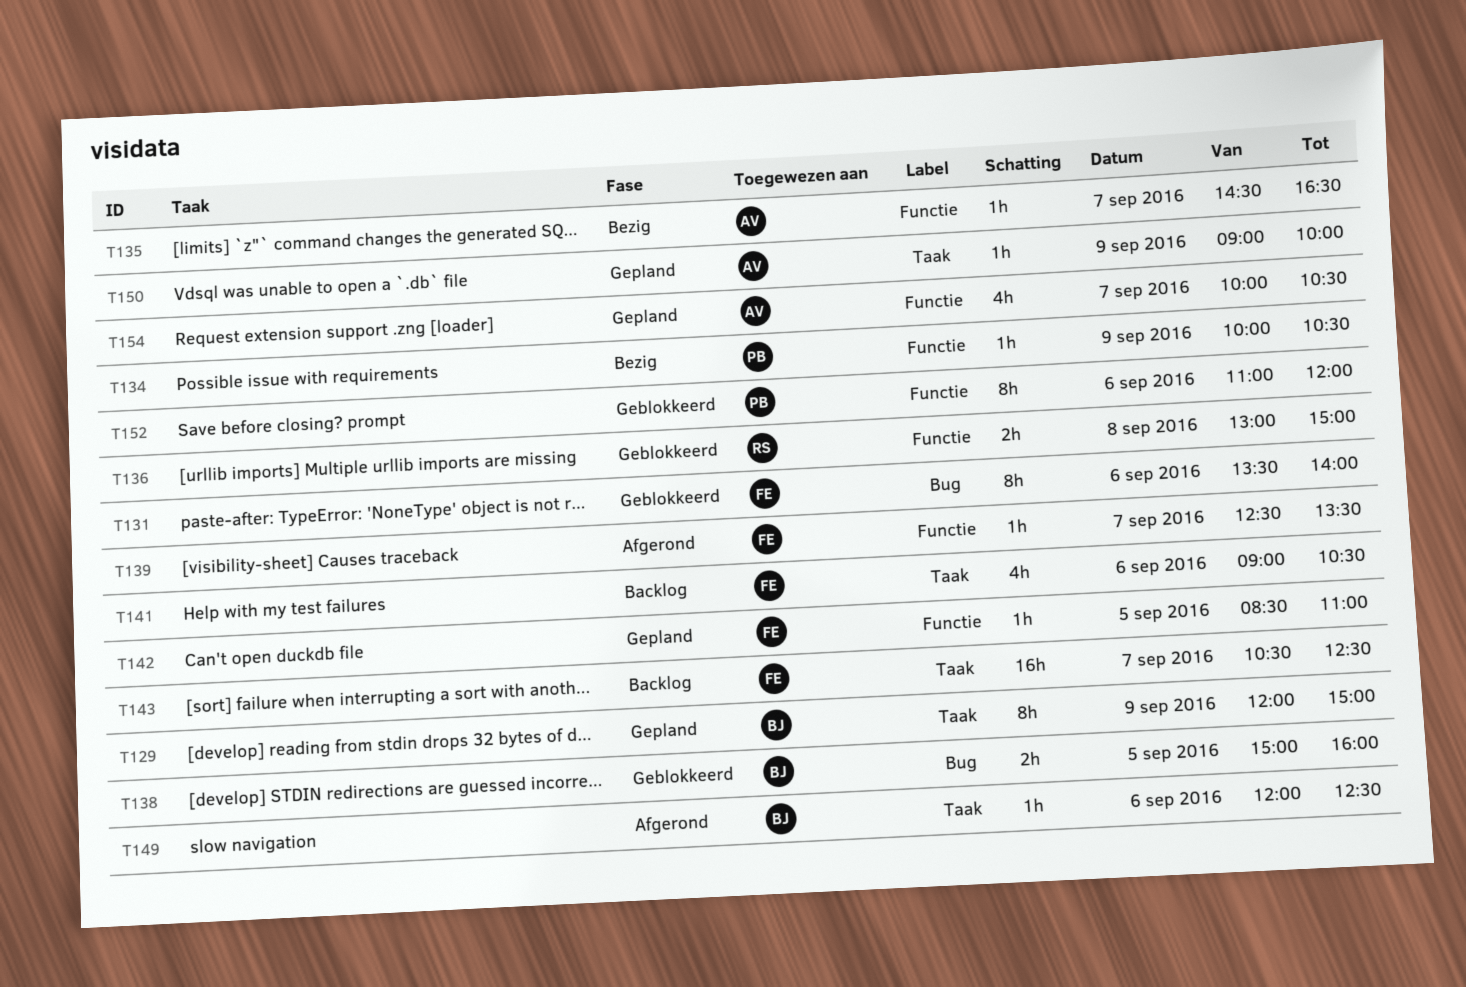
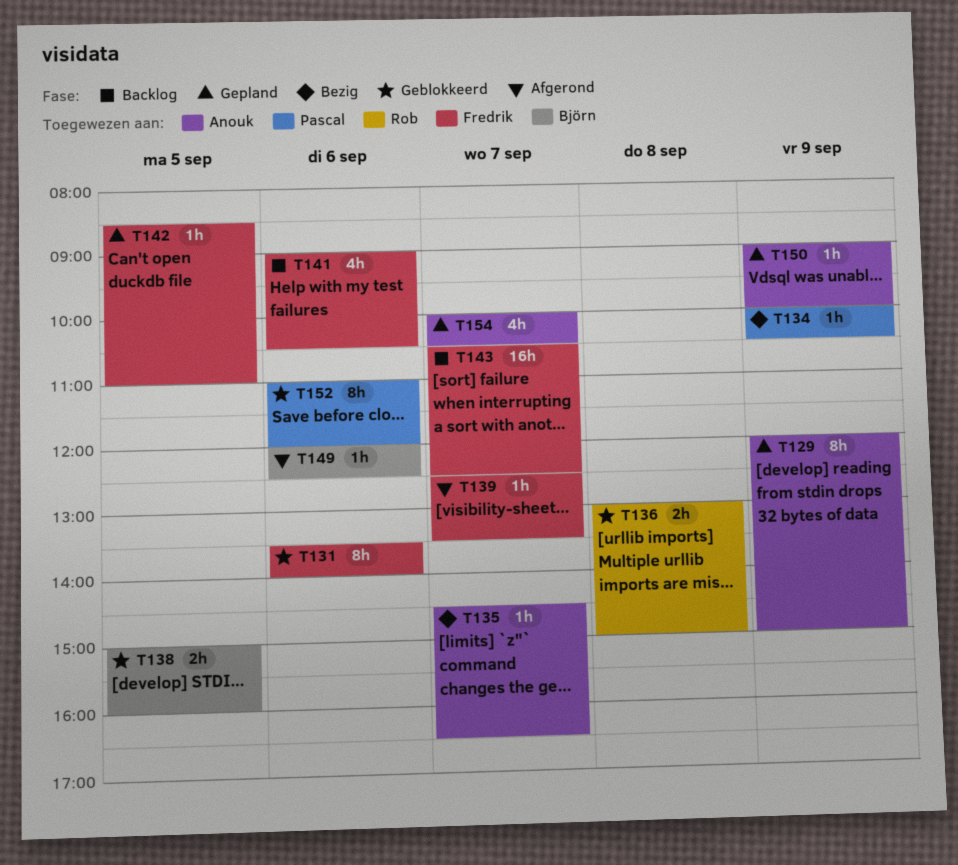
T129, owner: Björn -> Anouk

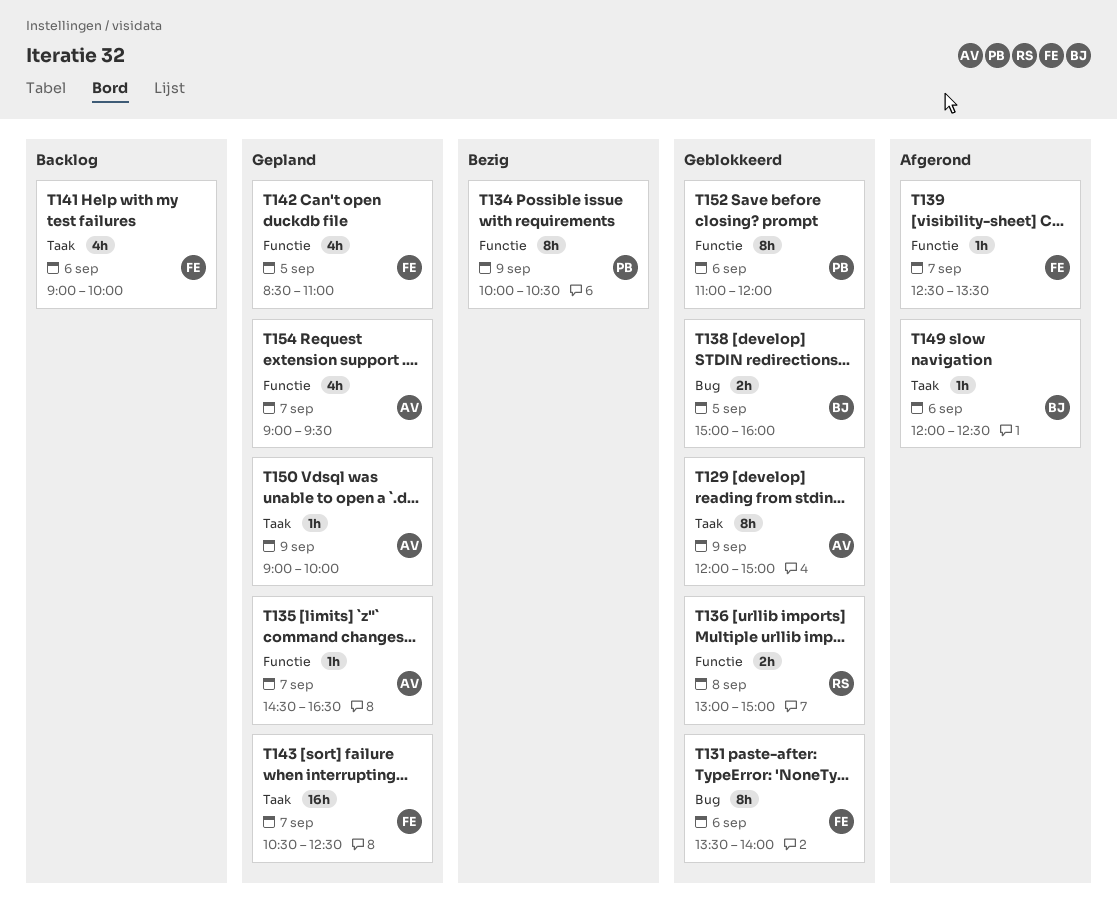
T129, status: Gepland -> Geblokkeerd
T134, estimate: 1h -> 8h
T135, status: Bezig -> Gepland
T141, ends: 10:30 -> 10:00
T142, estimate: 1h -> 4h
T143, status: Backlog -> Gepland
T154, begins: 10:00 -> 09:00
T154, ends: 10:30 -> 09:30

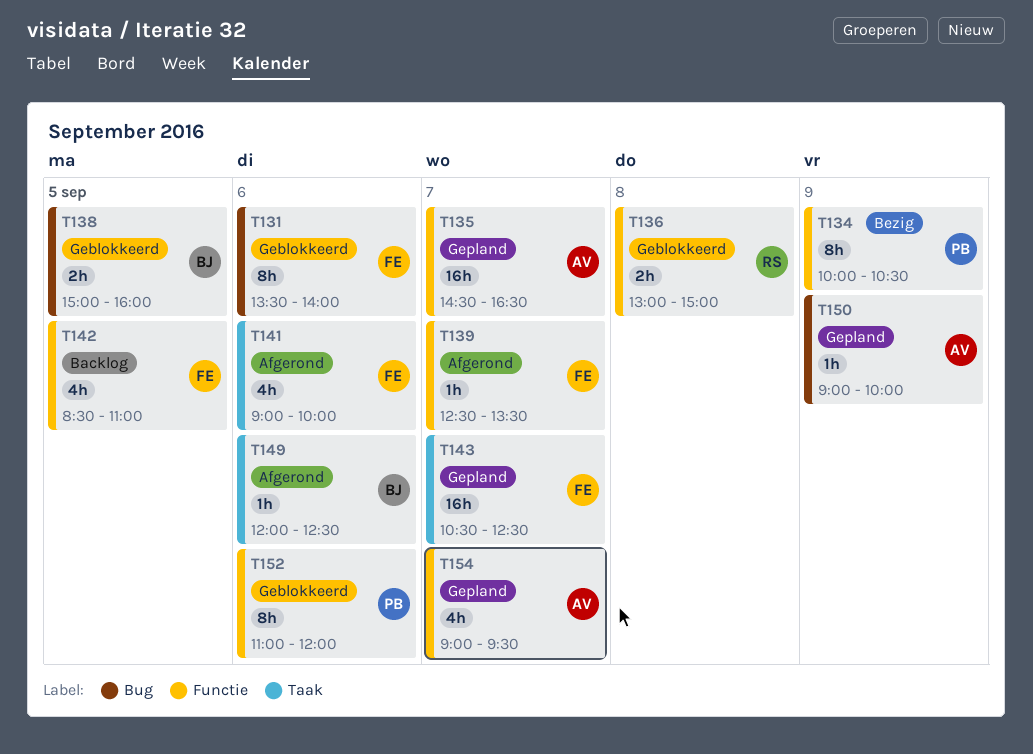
T129: present -> none
T135, estimate: 1h -> 16h
T141, status: Backlog -> Afgerond
T142, status: Gepland -> Backlog
T150, label: Taak -> Bug

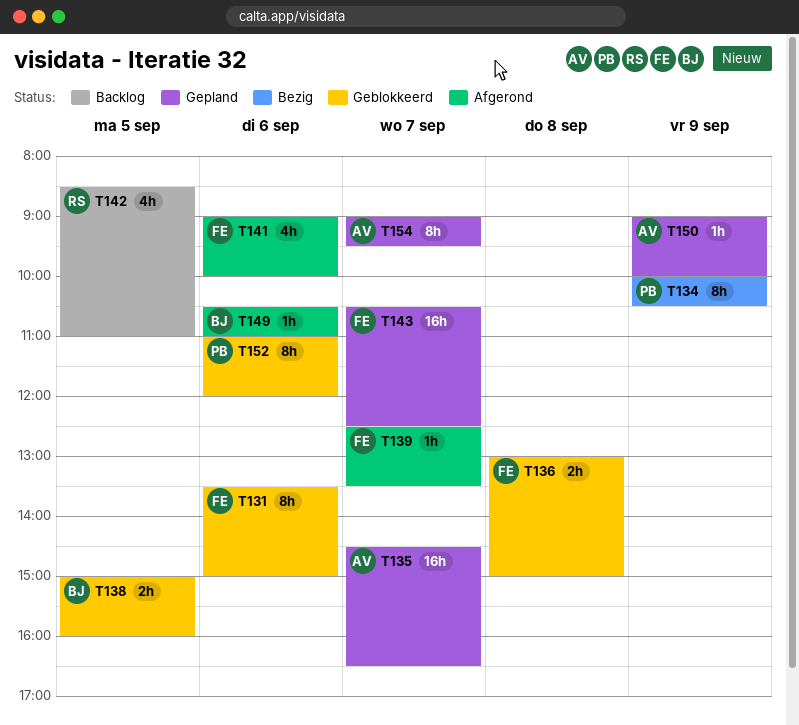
T131, ends: 14:00 -> 15:00
T136, owner: RS -> FE
T142, owner: FE -> RS
T149, begins: 12:00 -> 10:30
T149, ends: 12:30 -> 11:00
T154, estimate: 4h -> 8h

